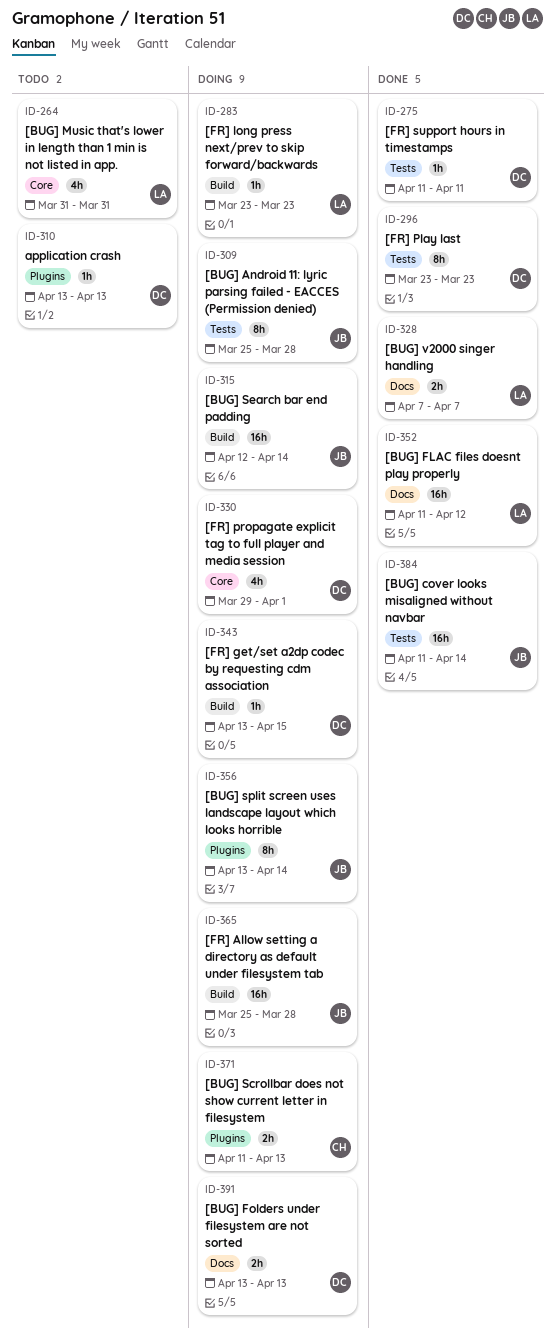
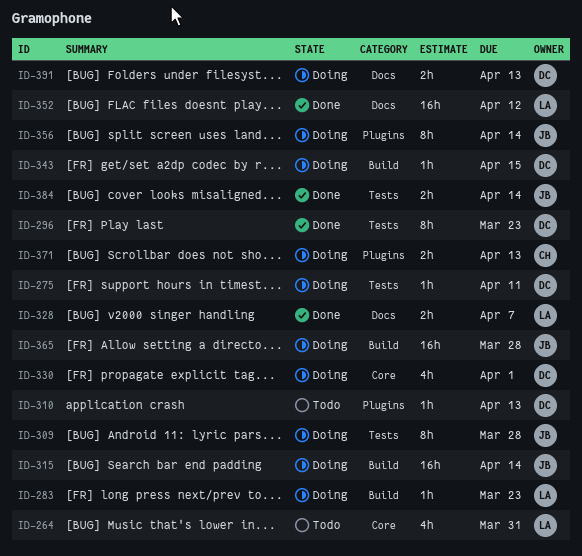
ID-275, status: Done -> Doing
ID-384, estimate: 16h -> 2h

